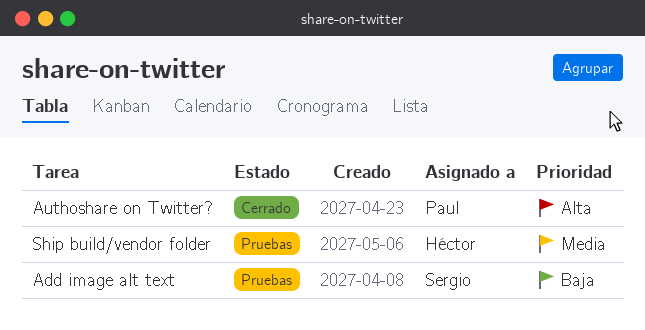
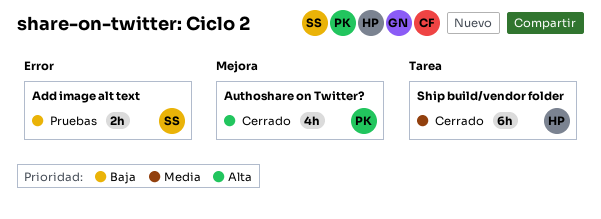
Ship build/vendor folder, status: Pruebas -> Cerrado

